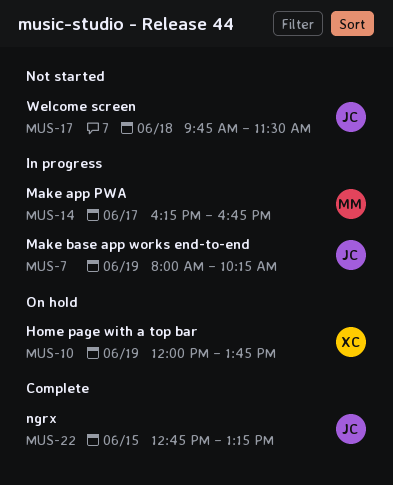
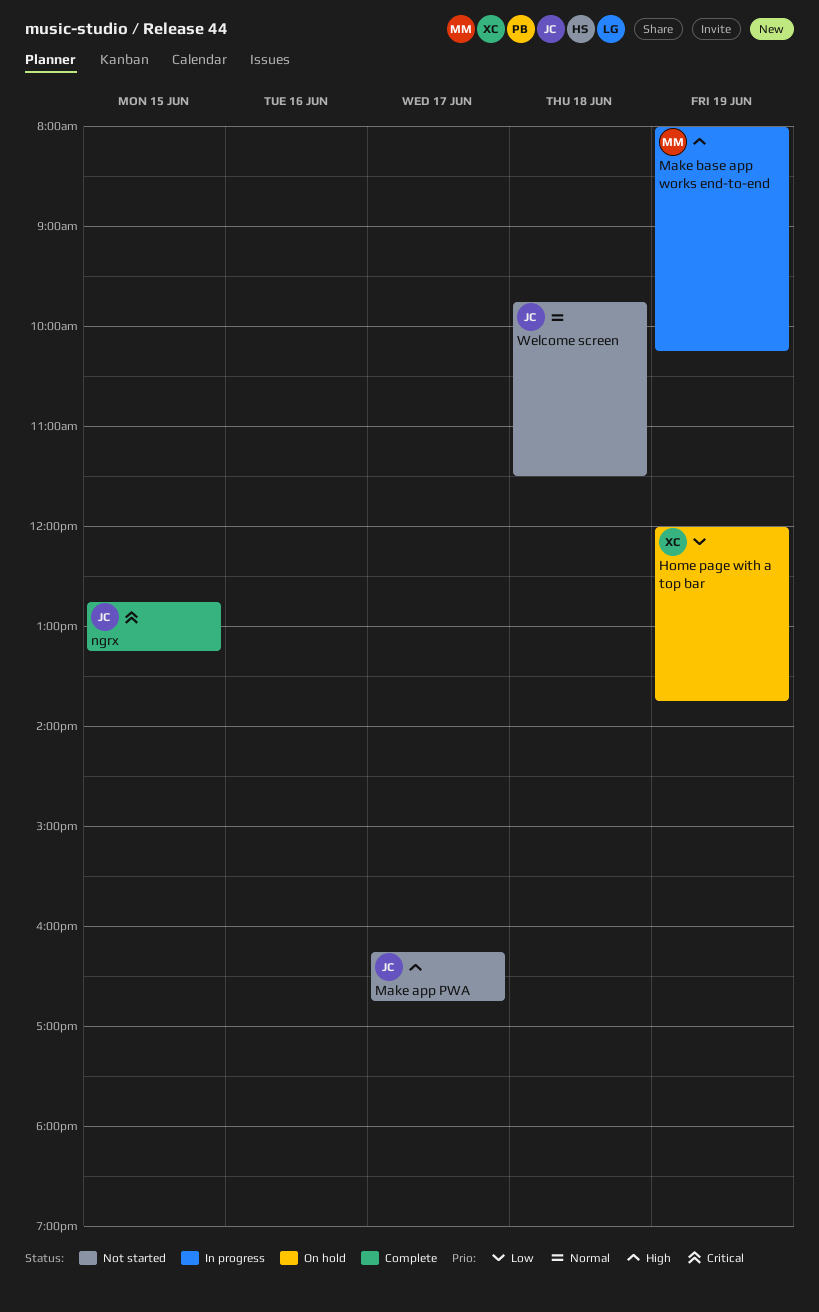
Make app PWA, status: In progress -> Not started
Make app PWA, owner: MM -> JC
Make base app works end-to-end, owner: JC -> MM

